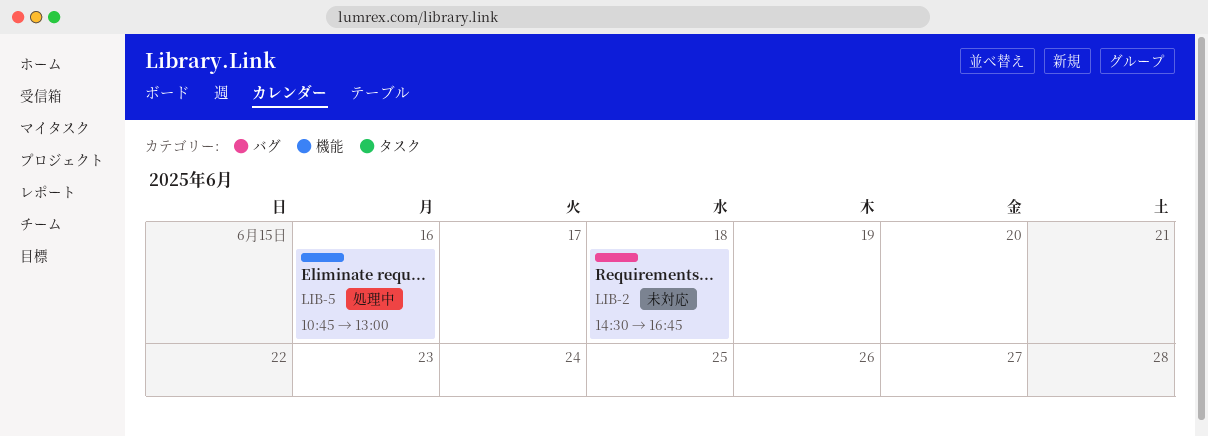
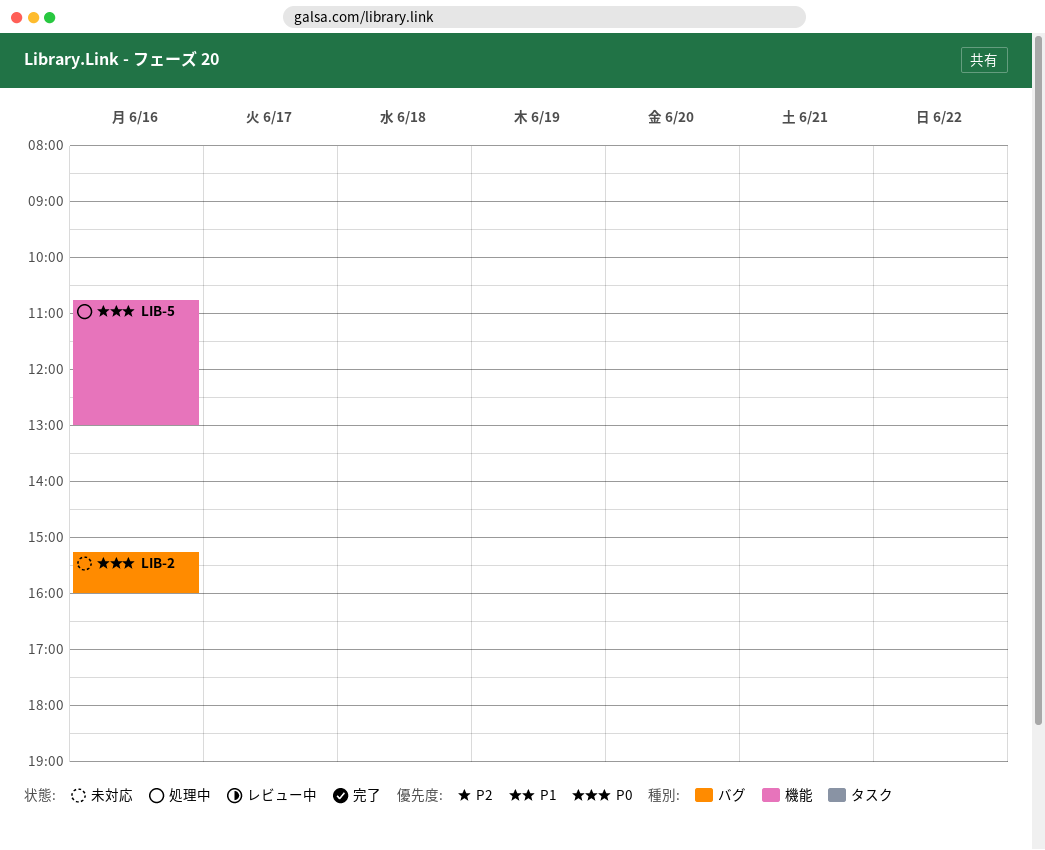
LIB-2, day: Jun 18 -> Jun 16
LIB-2, begins: 14:30 -> 15:15
LIB-2, ends: 16:45 -> 16:00

